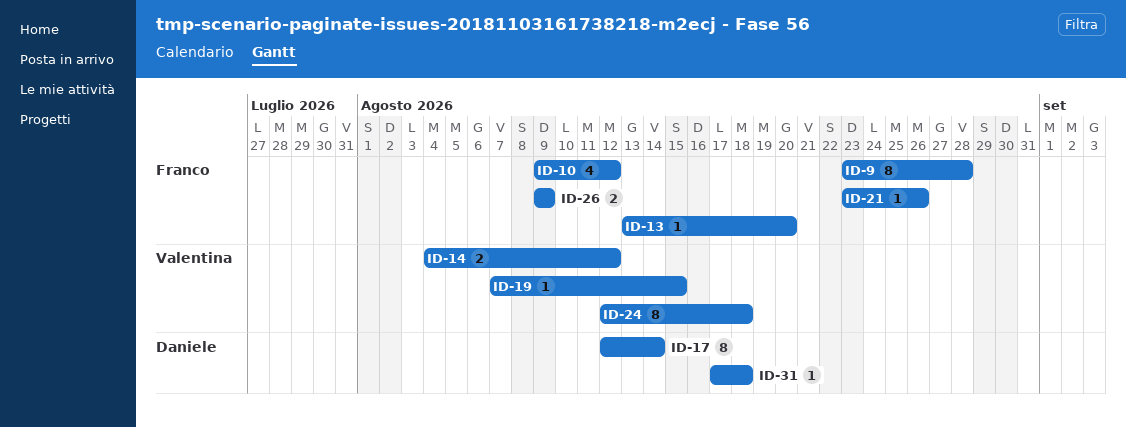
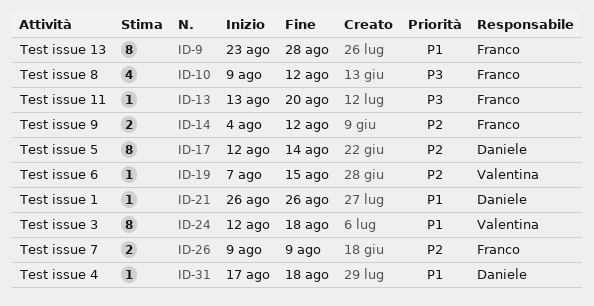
ID-14, owner: Valentina -> Franco
ID-21, owner: Franco -> Daniele
ID-21, start: Aug 23 -> Aug 26

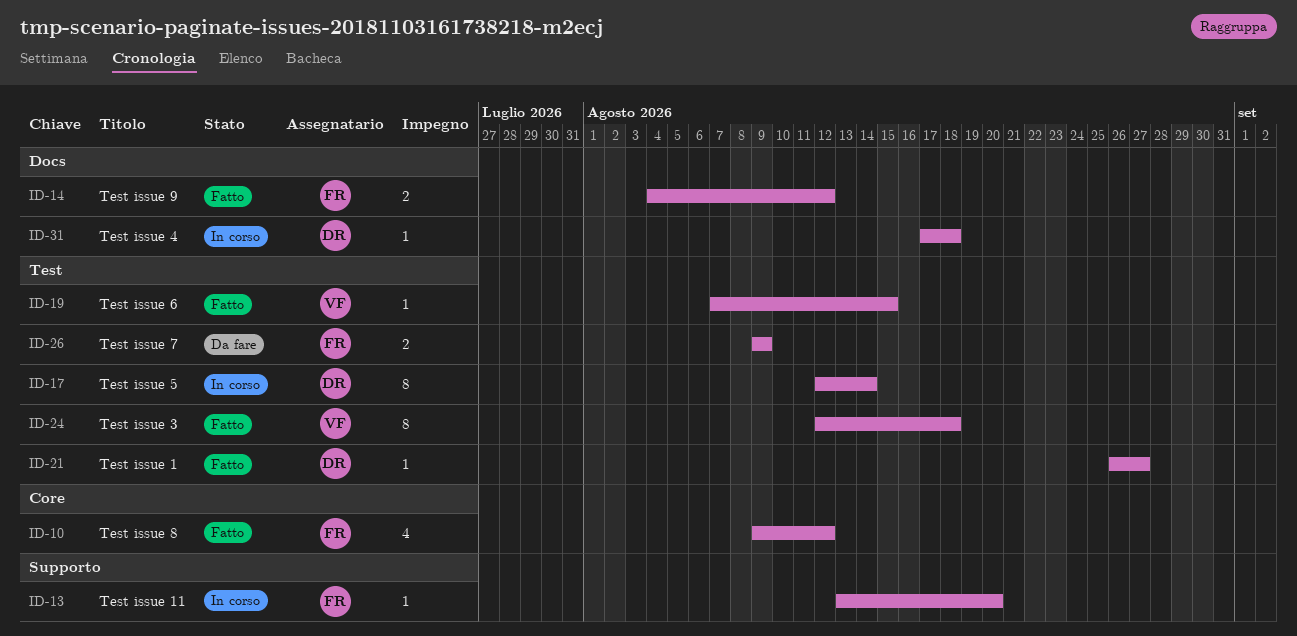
ID-9: present -> none
ID-21, due: Aug 26 -> Aug 27

